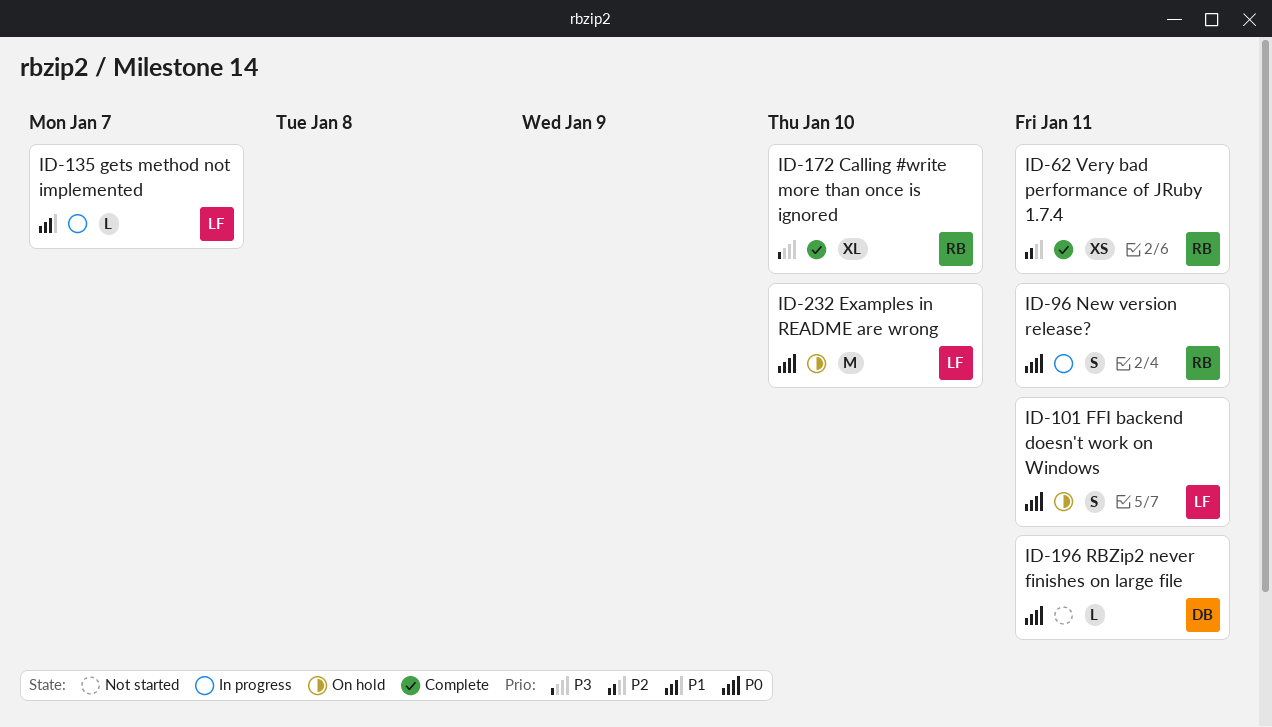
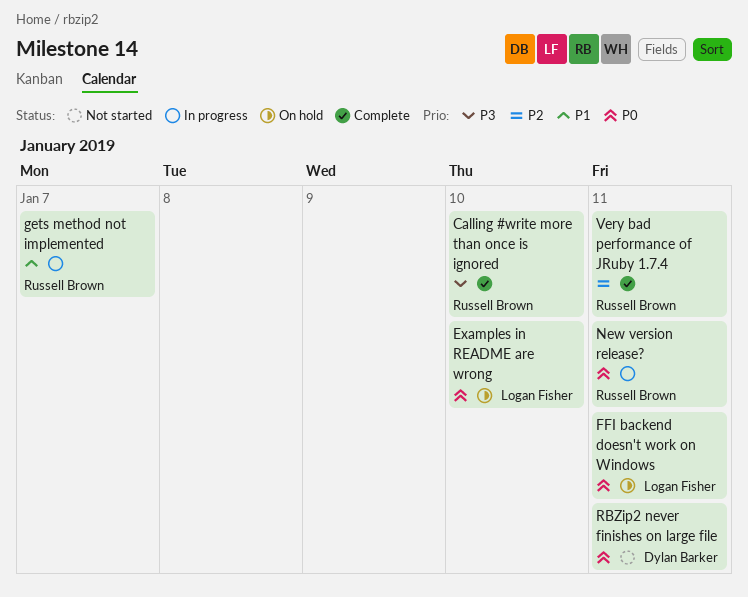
gets method not implemented, owner: Logan Fisher -> Russell Brown

